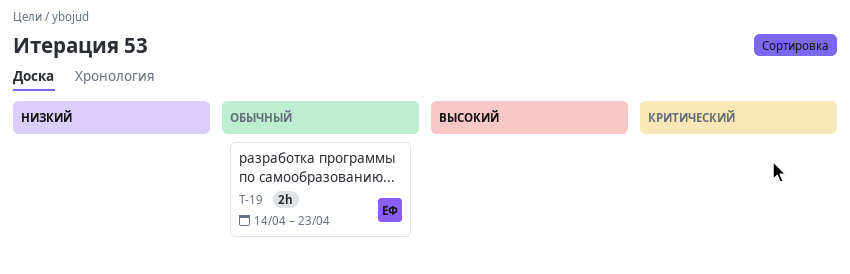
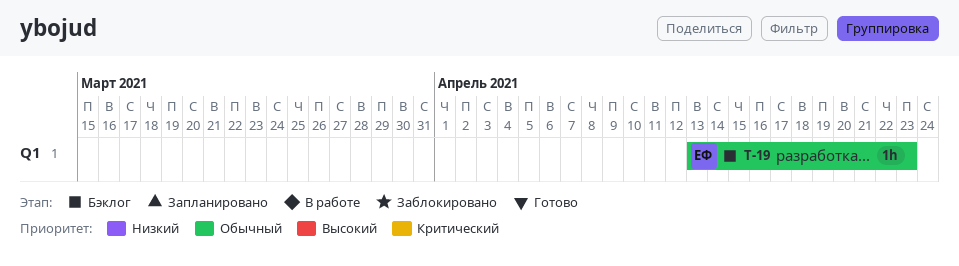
T-19, estimate: 2h -> 1h
T-19, start: Apr 14 -> Apr 13

